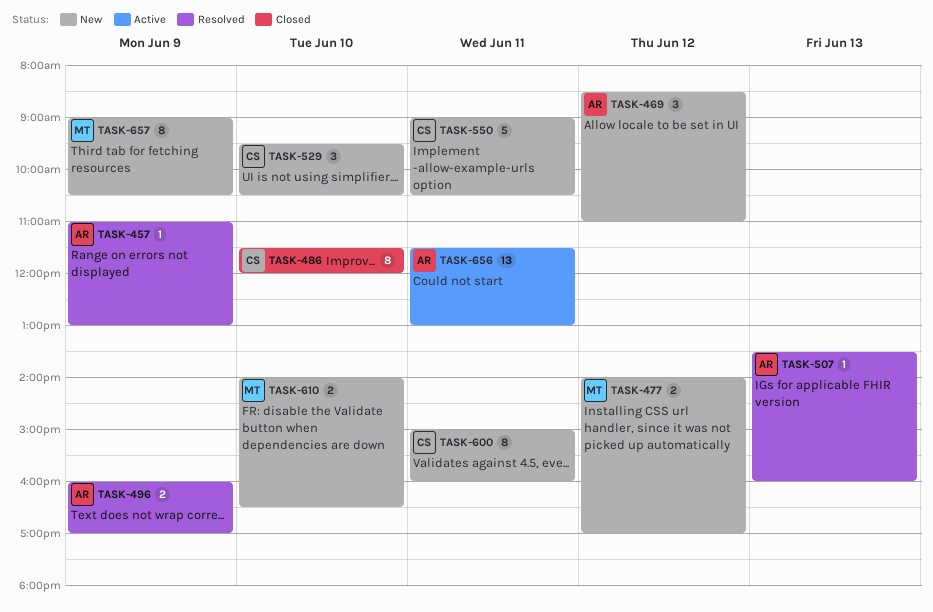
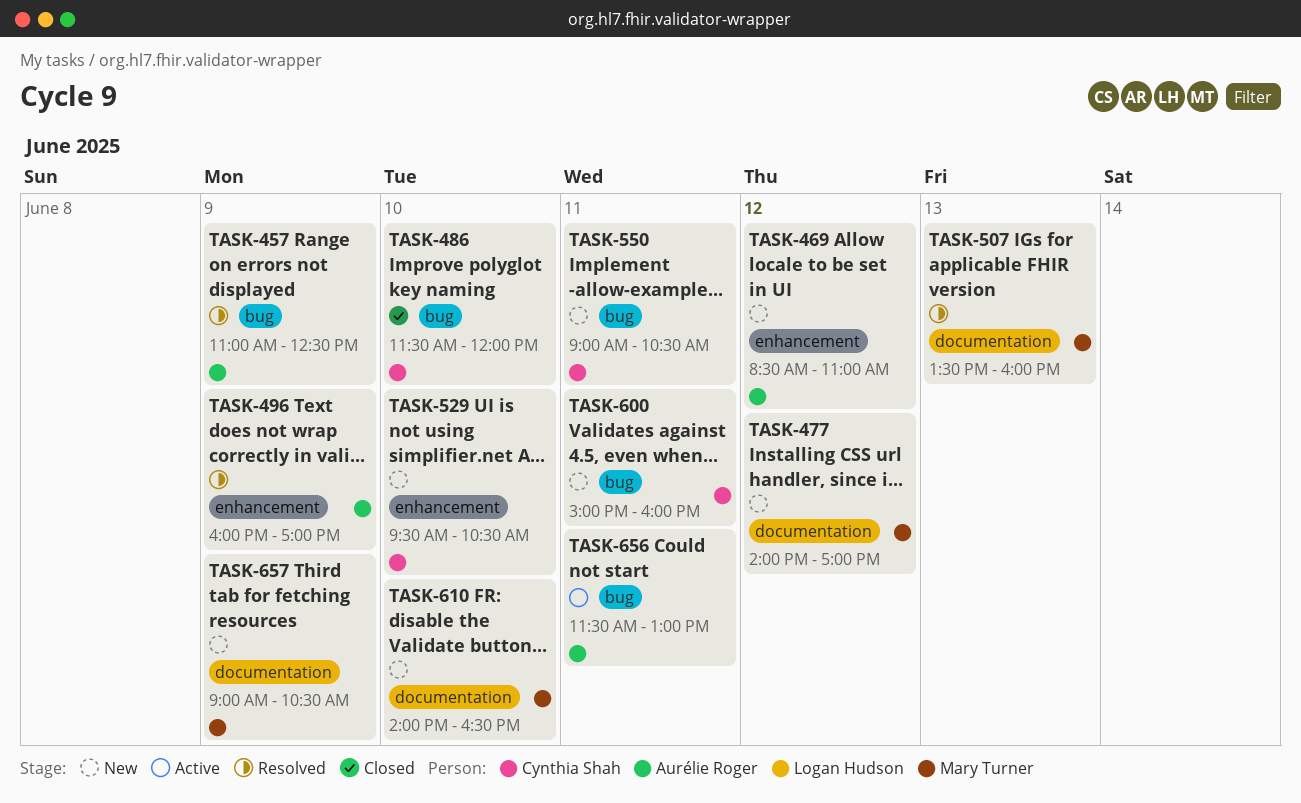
TASK-457, ends: 13:00 -> 12:30
TASK-507, owner: Aurélie Roger -> Mary Turner

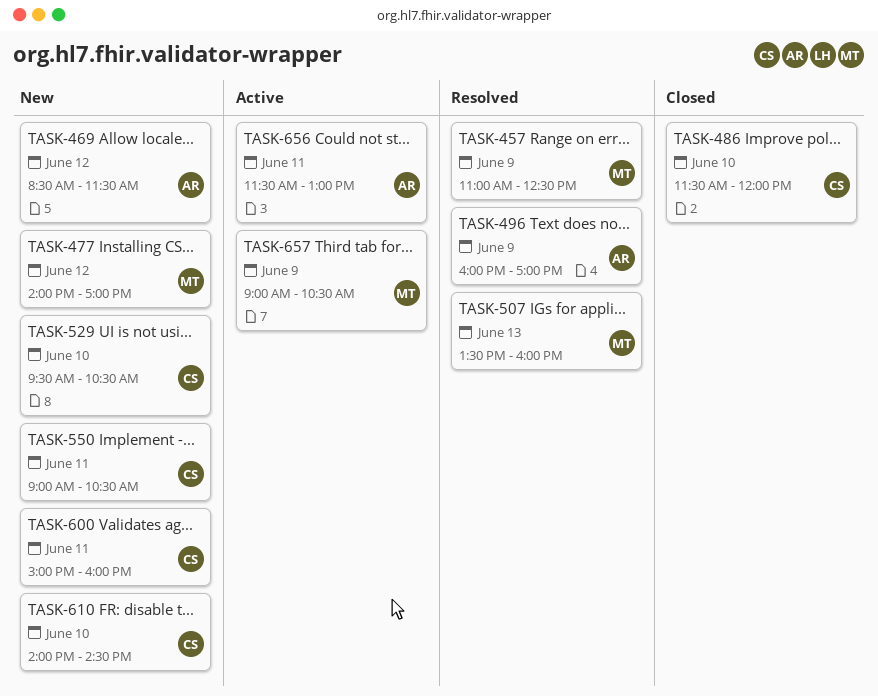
TASK-457, owner: Aurélie Roger -> Mary Turner
TASK-469, ends: 11:00 -> 11:30
TASK-610, owner: Mary Turner -> Cynthia Shah
TASK-610, ends: 16:30 -> 14:30
TASK-657, status: New -> Active

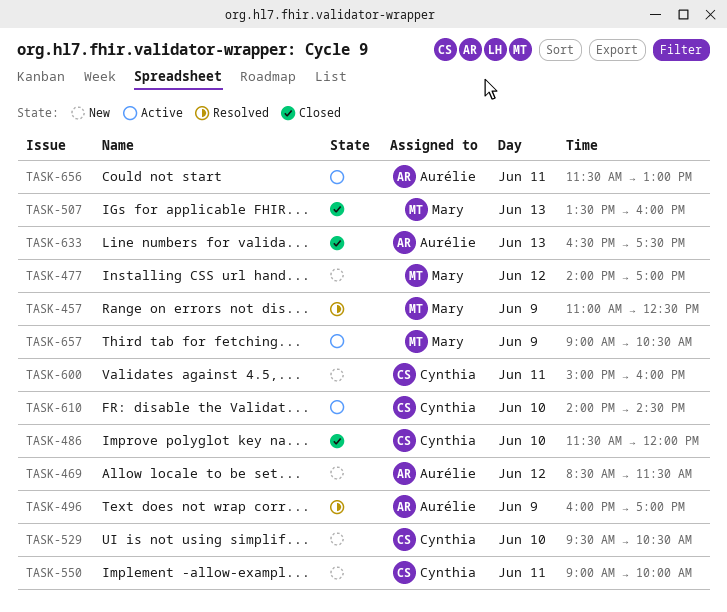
TASK-507, status: Resolved -> Closed
TASK-550, ends: 10:30 -> 10:00
TASK-610, status: New -> Active
TASK-633: none -> present

